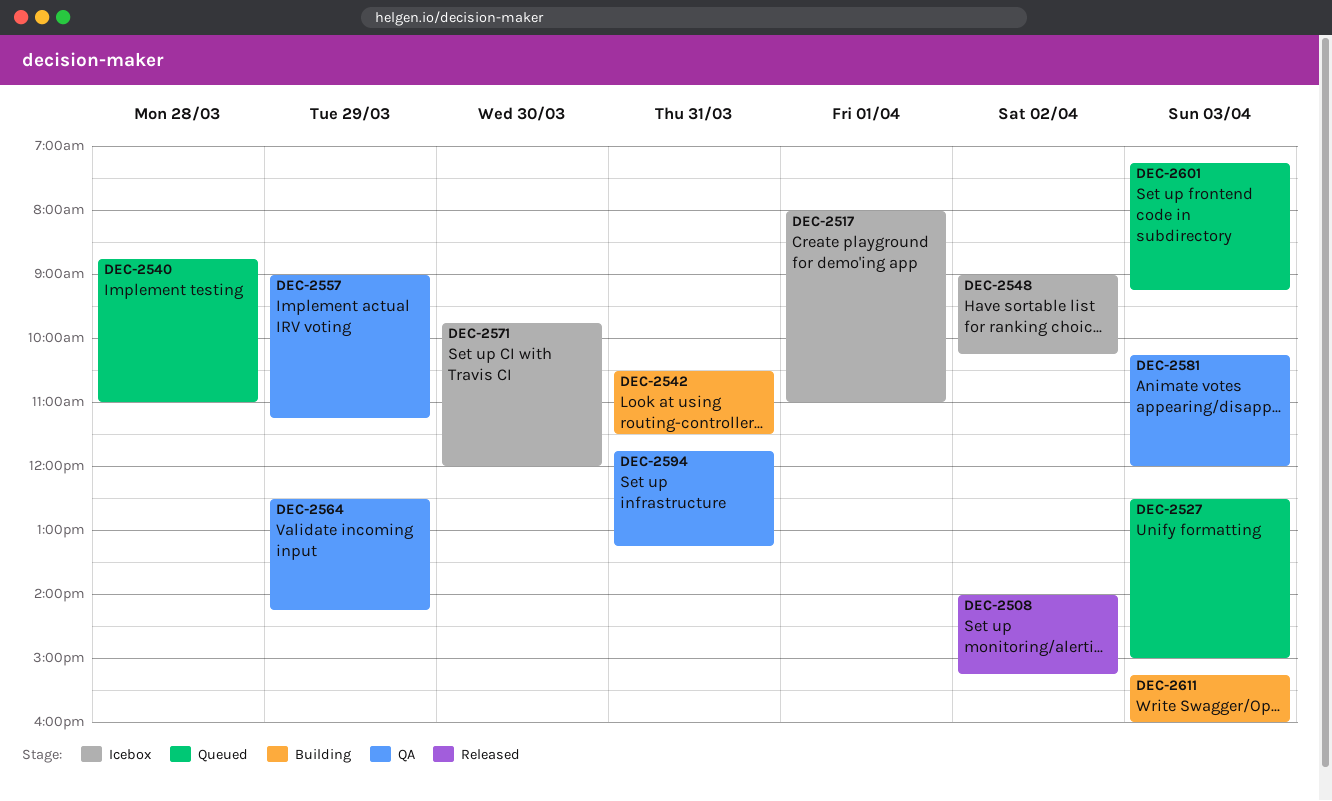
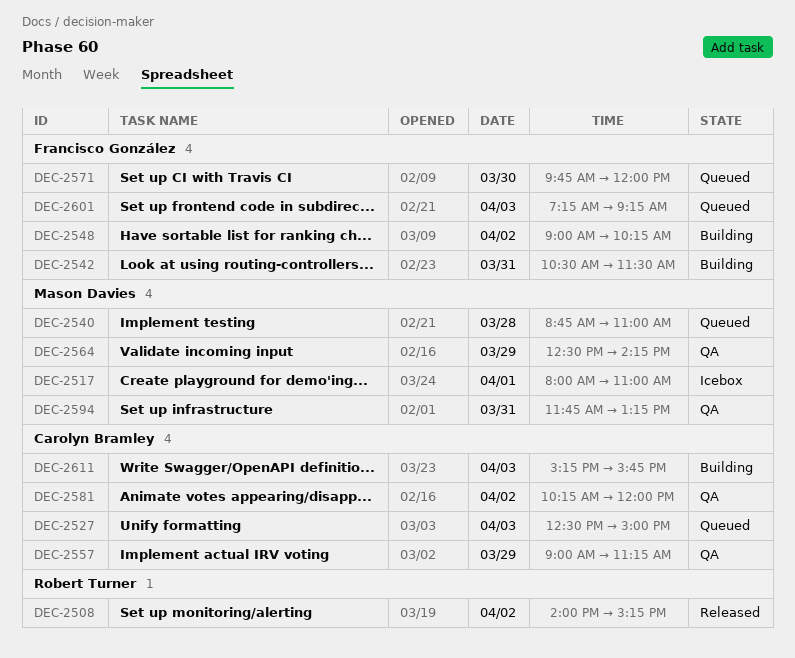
DEC-2548, status: Icebox -> Building
DEC-2571, status: Icebox -> Queued
DEC-2581, day: Apr 3 -> Apr 2
DEC-2611, ends: 16:00 -> 15:45

